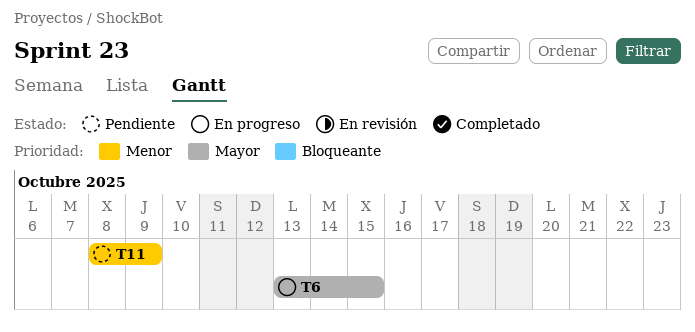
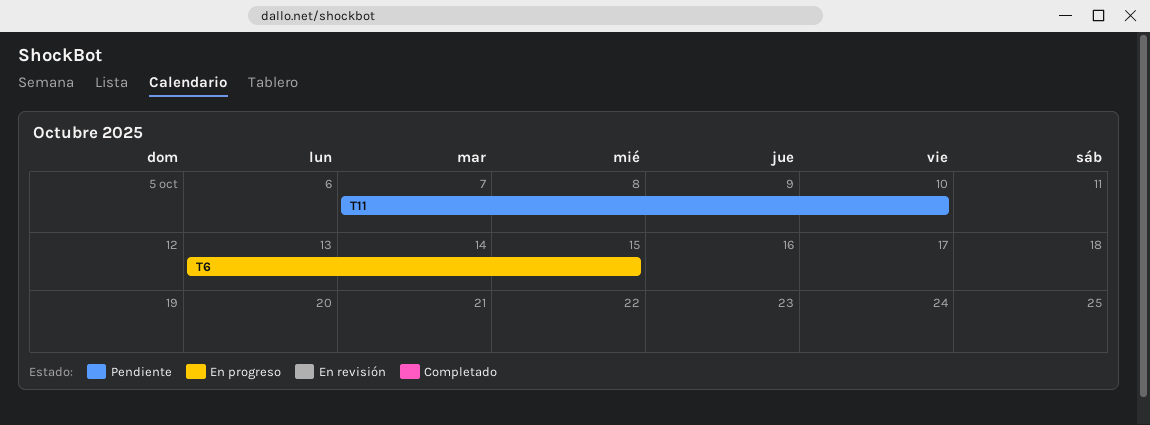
T11, start: Oct 8 -> Oct 7
T11, due: Oct 9 -> Oct 10

